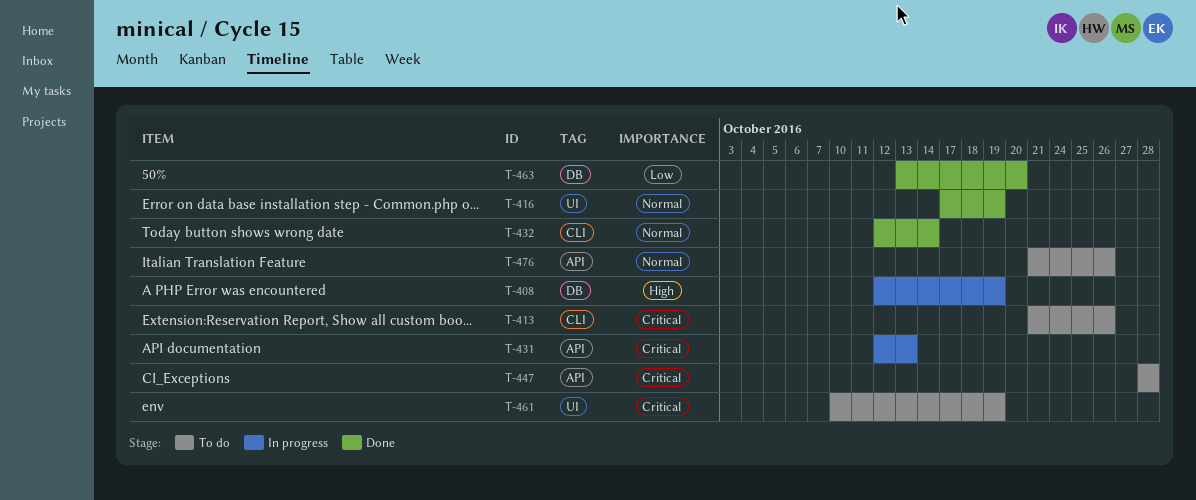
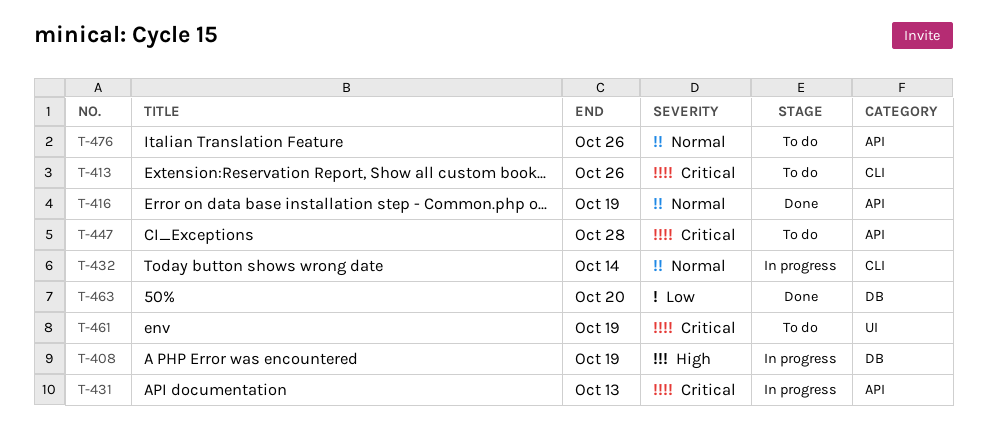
T-416, label: UI -> API
T-432, status: Done -> In progress

